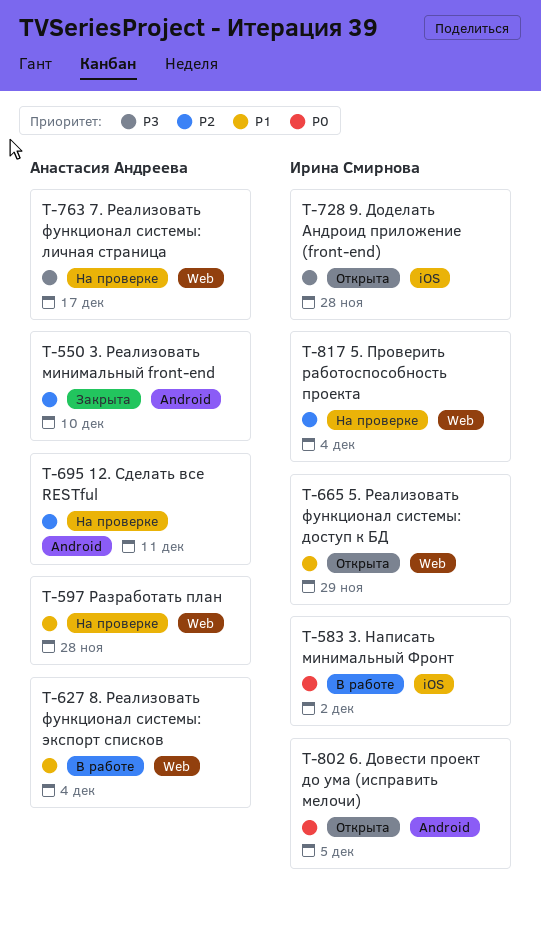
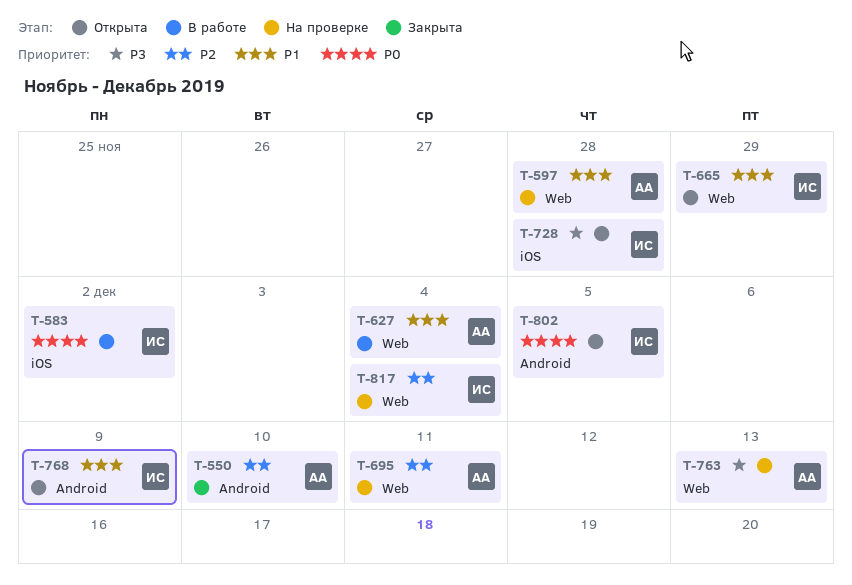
T-695, label: Android -> Web
T-763, due: Dec 17 -> Dec 13
T-768: none -> present

